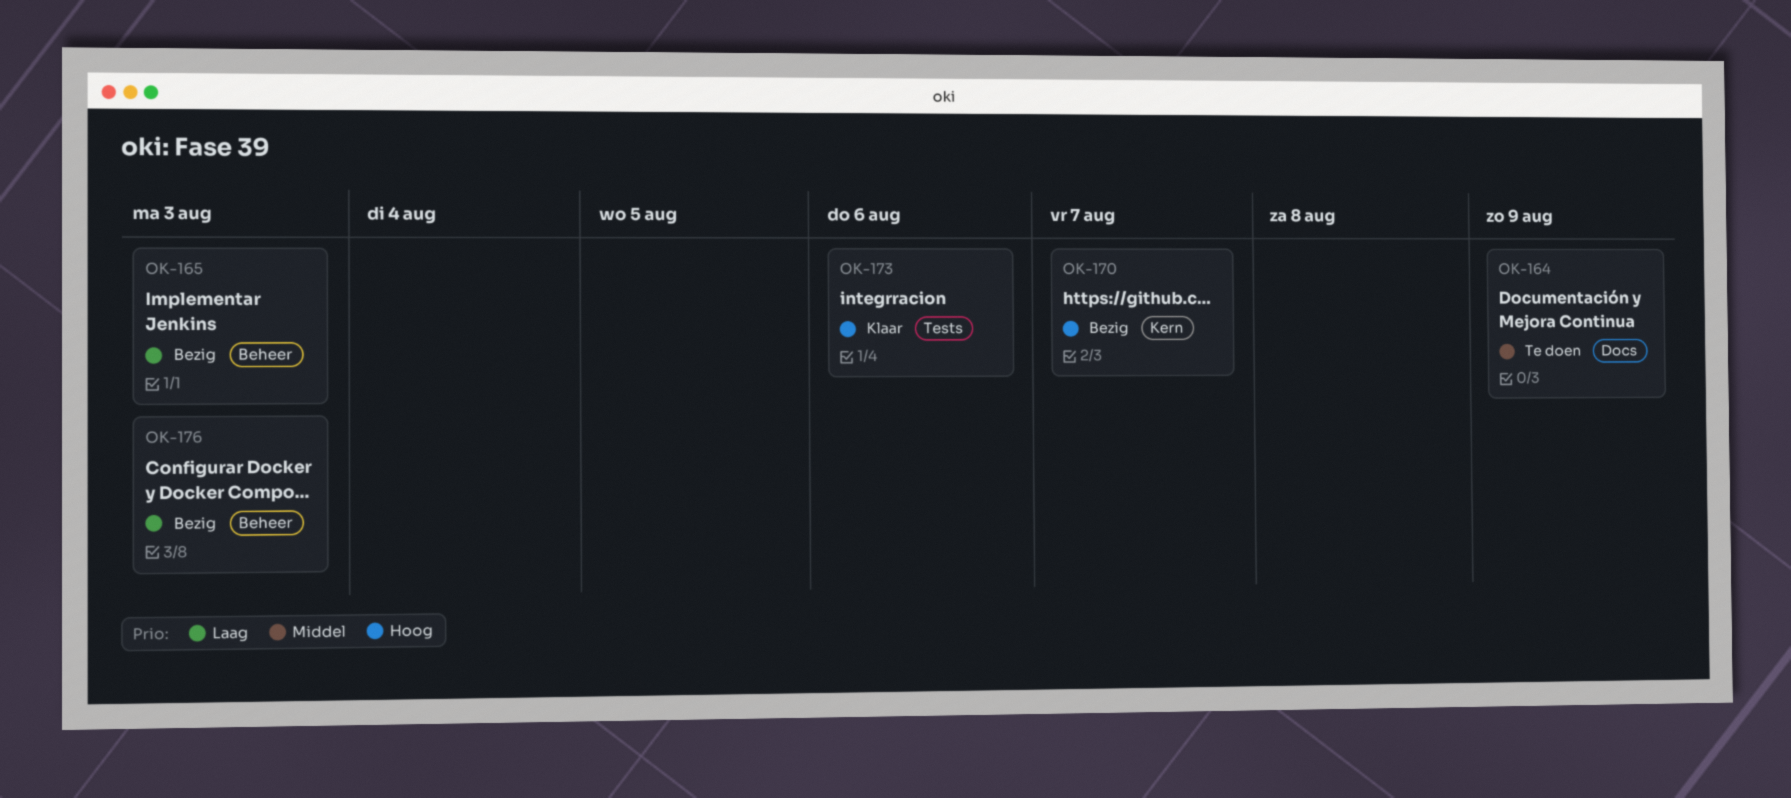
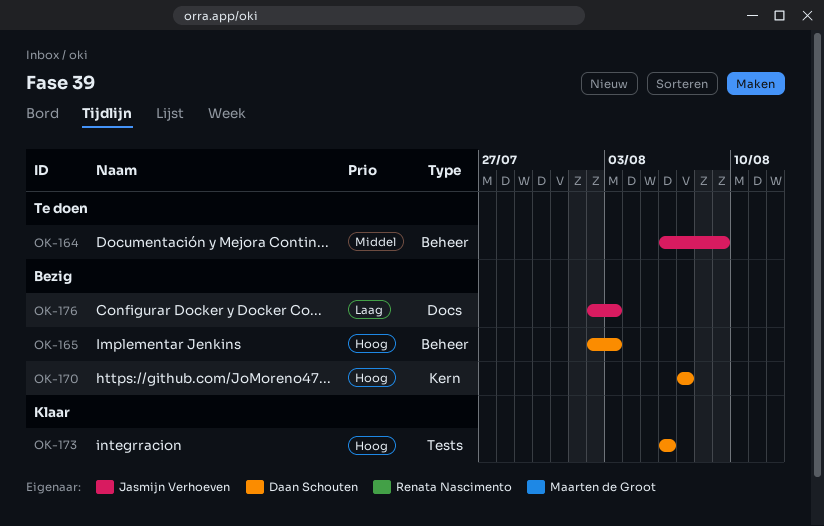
OK-164, label: Docs -> Beheer
OK-165, priority: Laag -> Hoog
OK-176, label: Beheer -> Docs

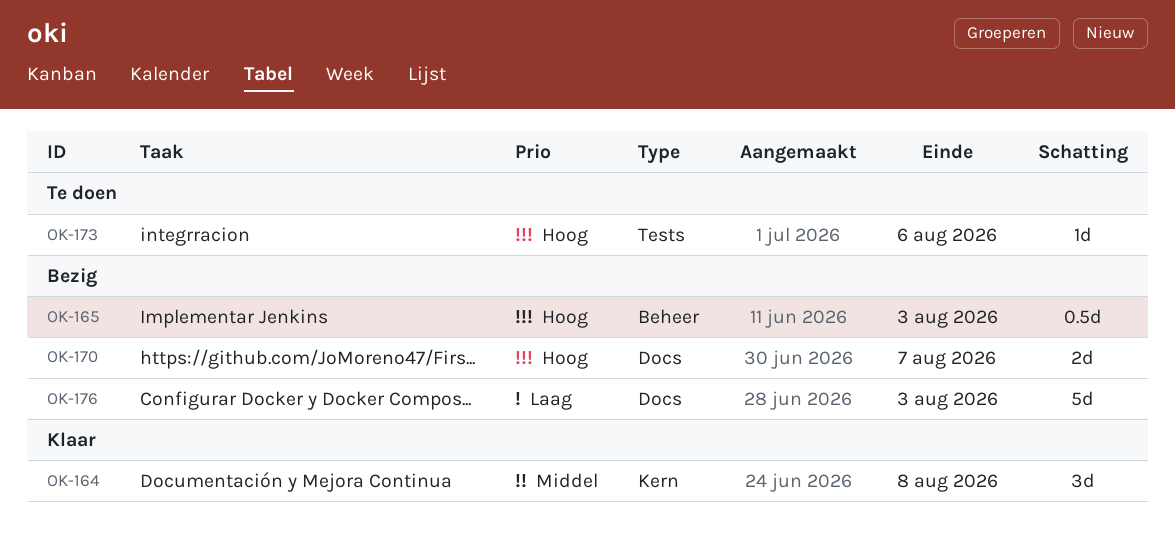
OK-164, status: Te doen -> Klaar
OK-164, label: Beheer -> Kern
OK-164, due: Aug 9 -> Aug 8
OK-170, label: Kern -> Docs
OK-173, status: Klaar -> Te doen

